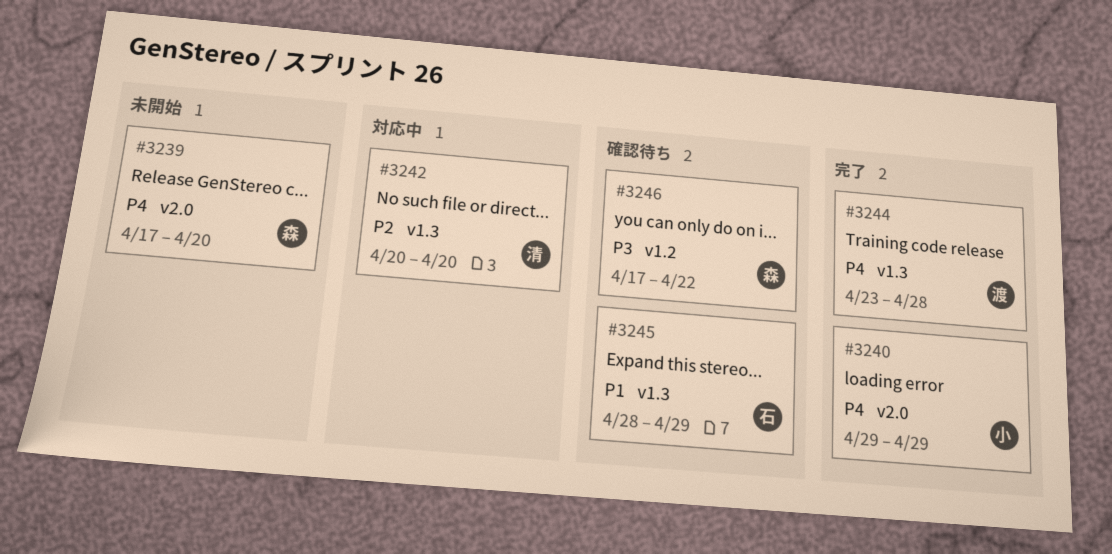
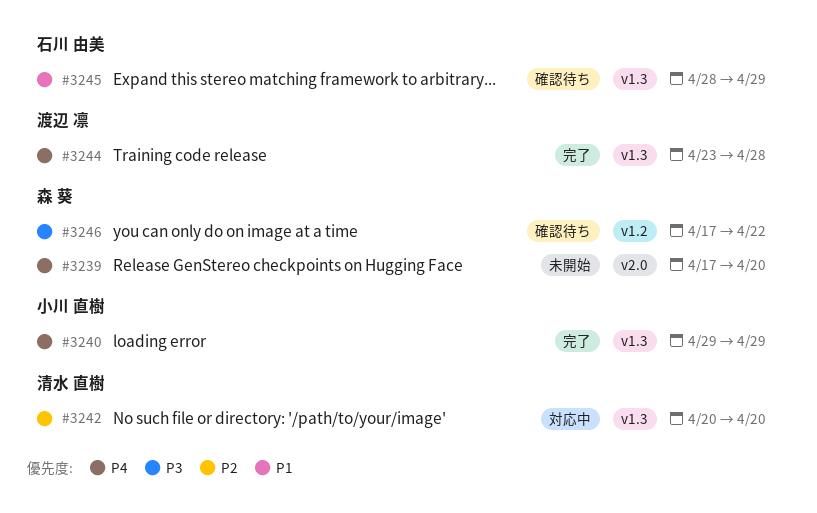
#3240, label: v2.0 -> v1.3

